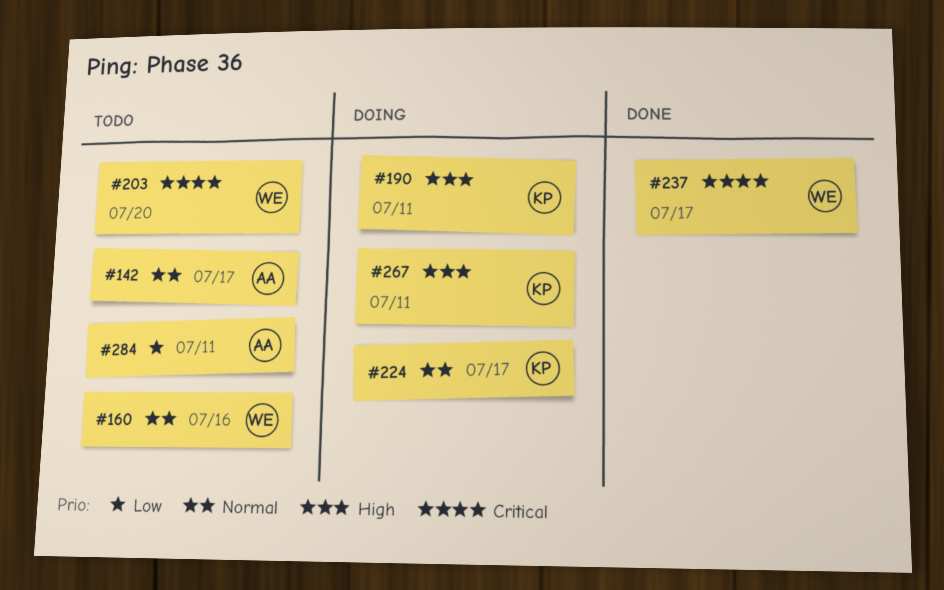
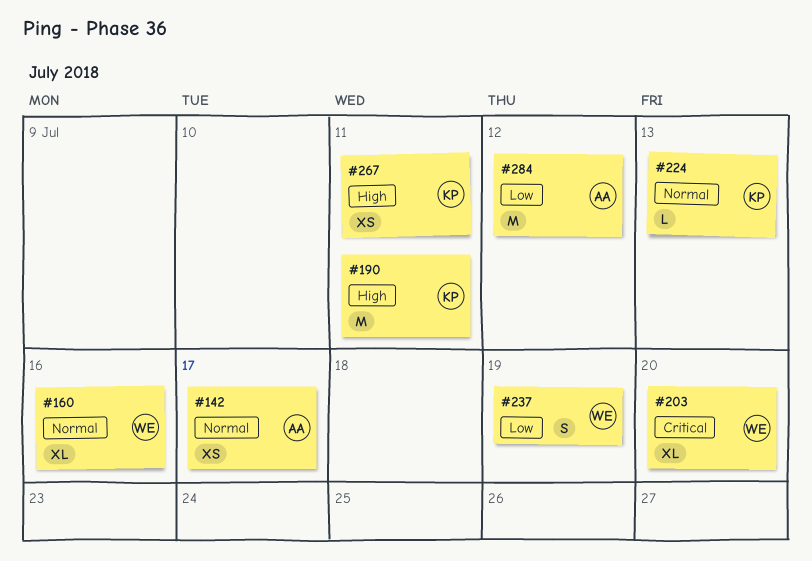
#224, due: Jul 17 -> Jul 13
#237, priority: Critical -> Low
#237, due: Jul 17 -> Jul 19
#284, due: Jul 11 -> Jul 12

